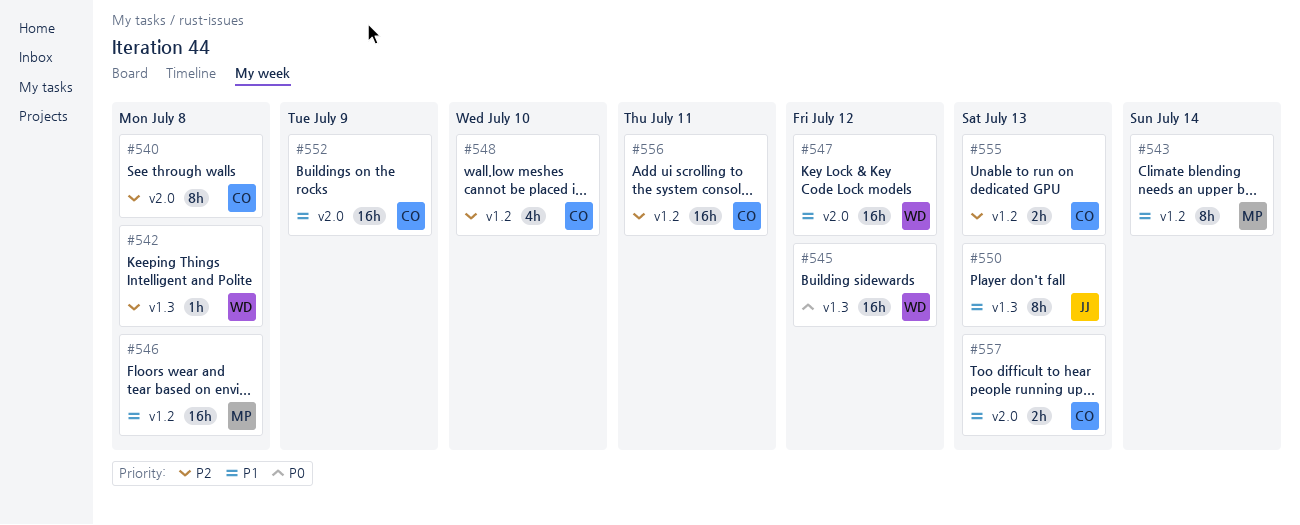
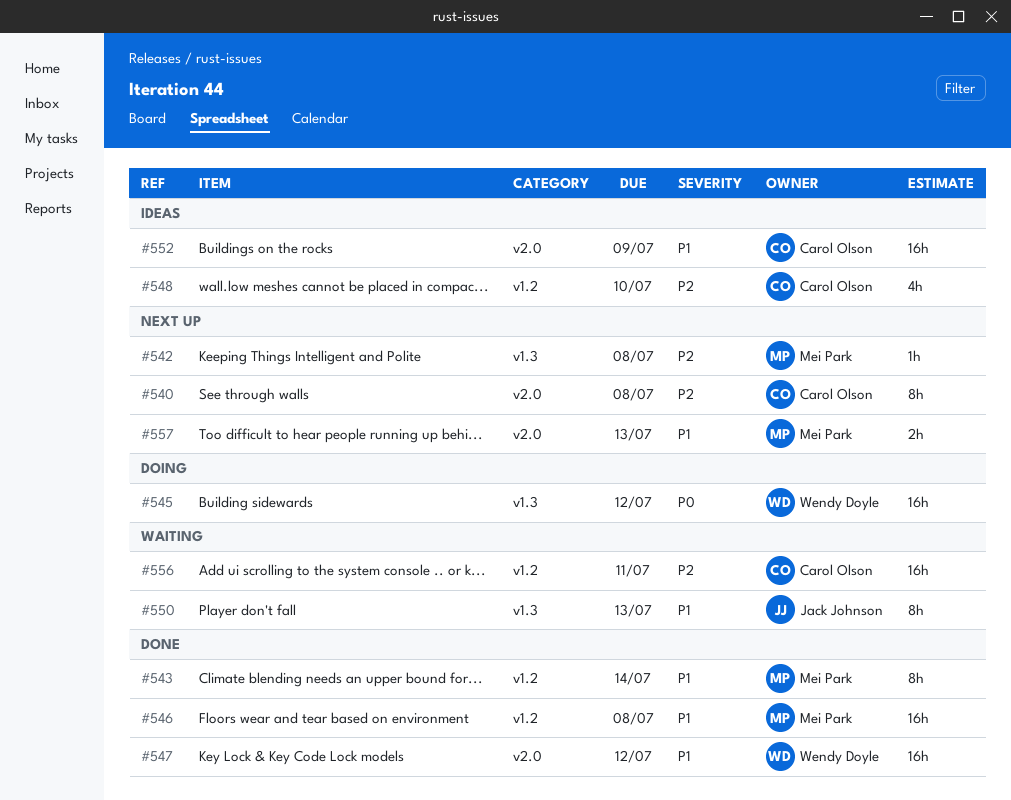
#542, owner: Wendy Doyle -> Mei Park
#555: present -> none
#557, owner: Carol Olson -> Mei Park

